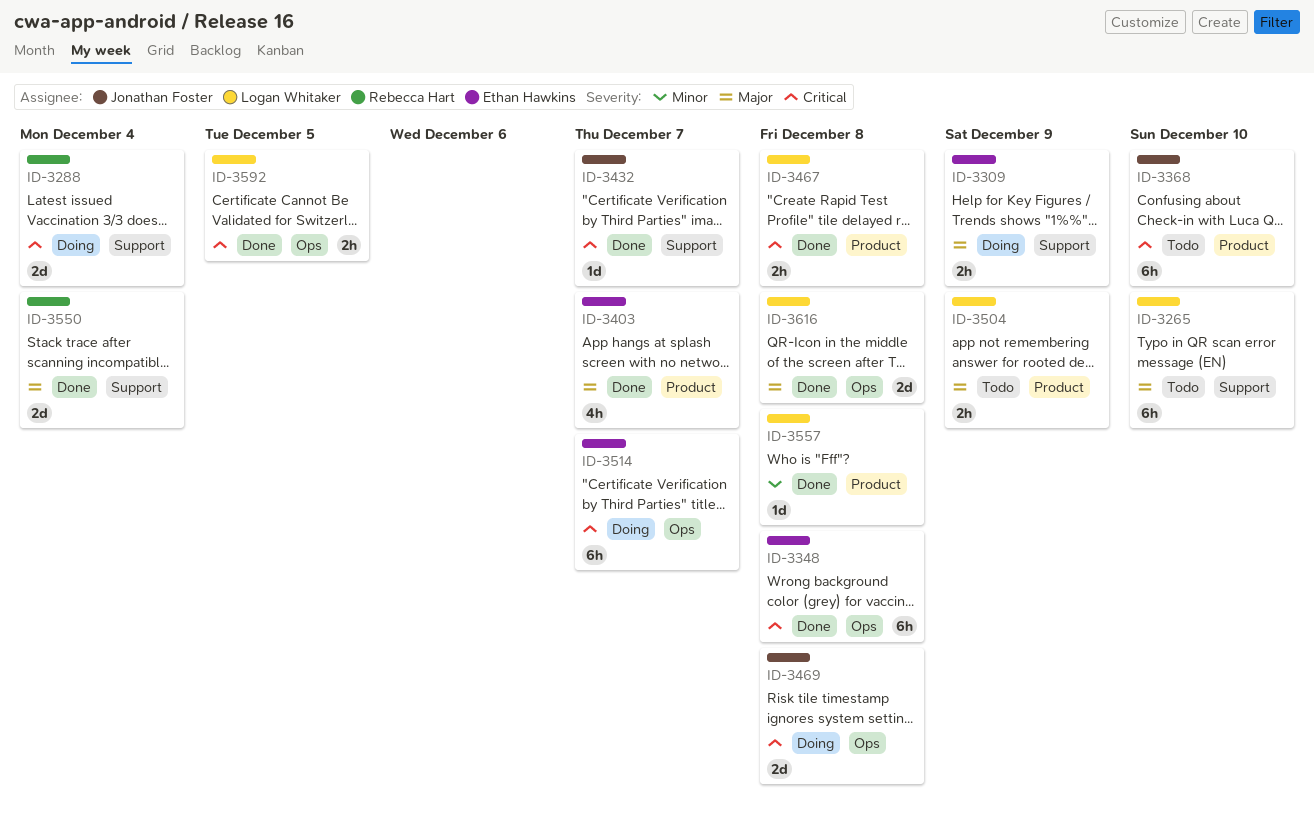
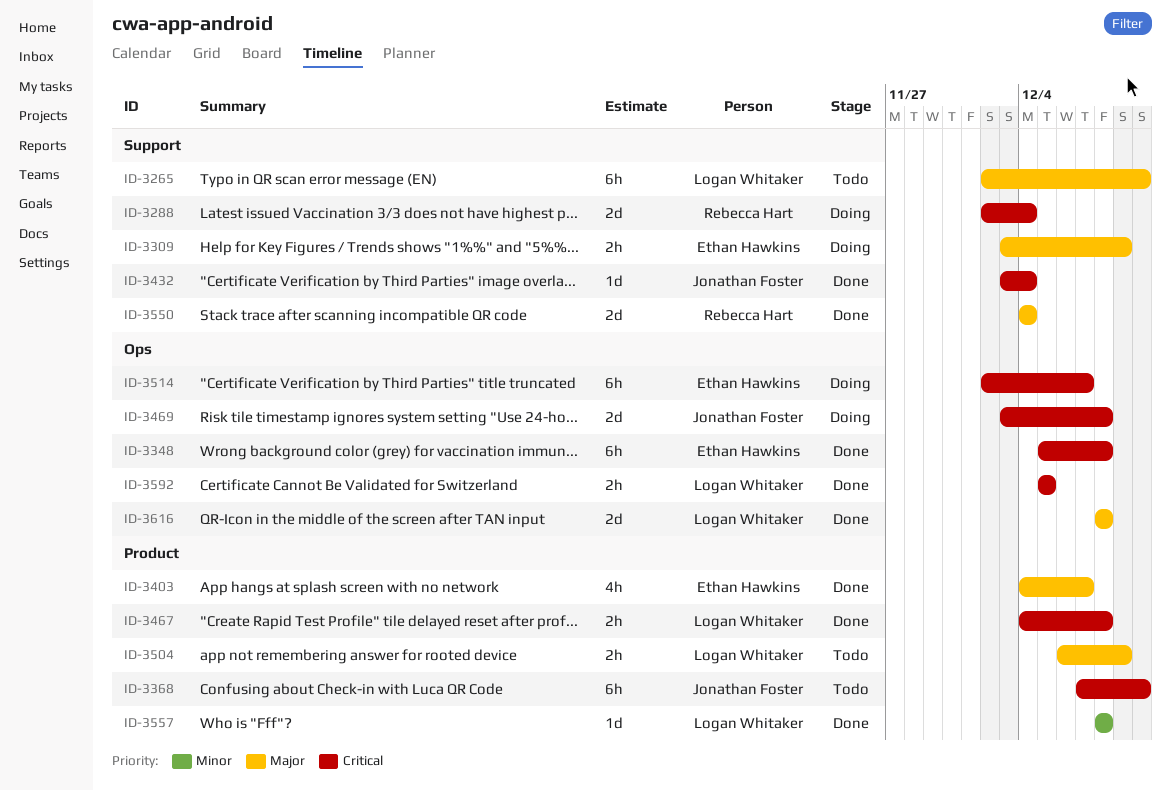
ID-3432, due: Dec 7 -> Dec 4

